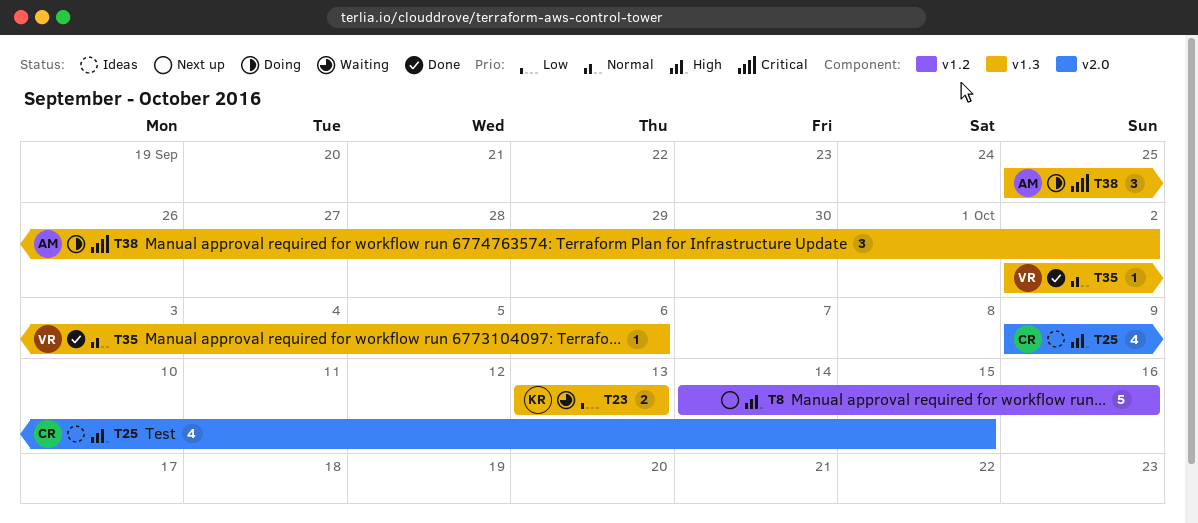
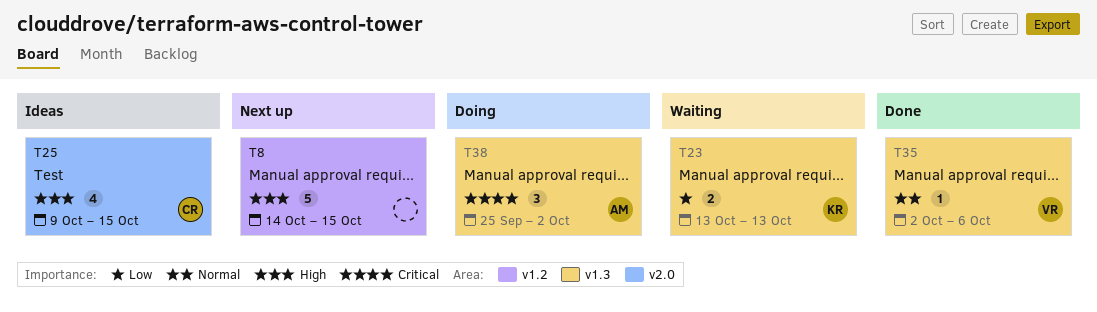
T8, due: Oct 16 -> Oct 15

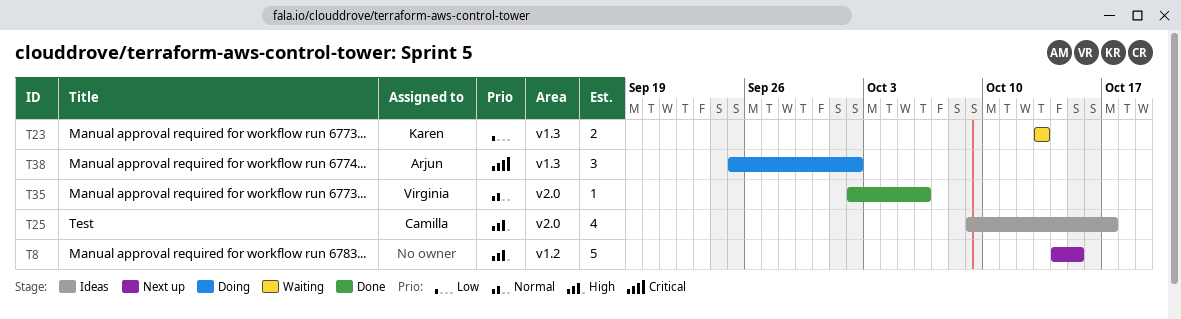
T25, due: Oct 15 -> Oct 17
T35, label: v1.3 -> v2.0

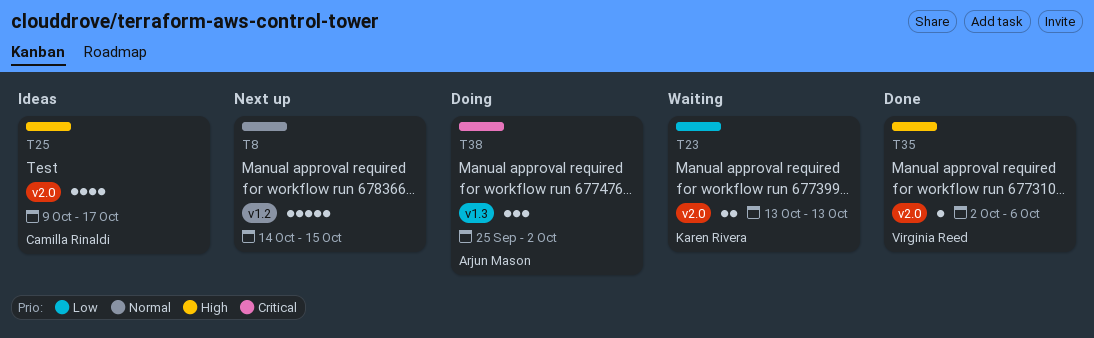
T8, priority: High -> Normal
T23, label: v1.3 -> v2.0
T35, priority: Normal -> High

